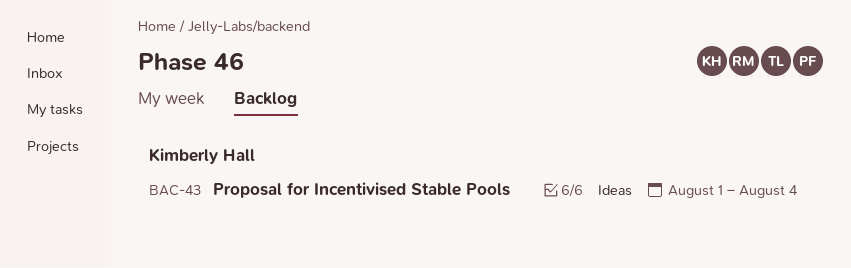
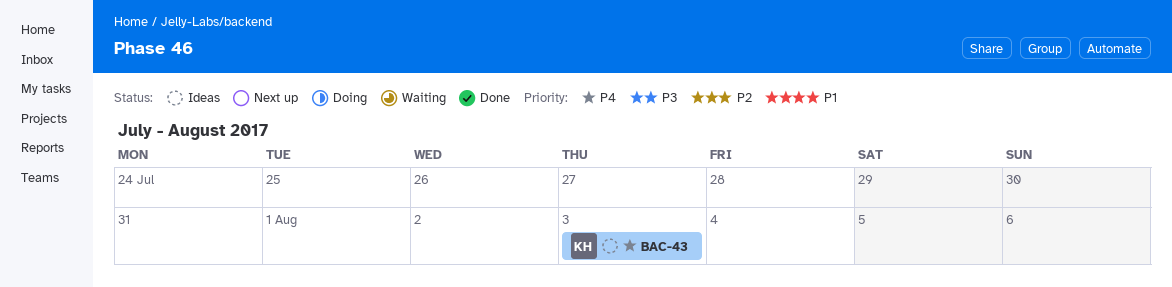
BAC-43, start: Aug 1 -> Aug 3
BAC-43, due: Aug 4 -> Aug 3

